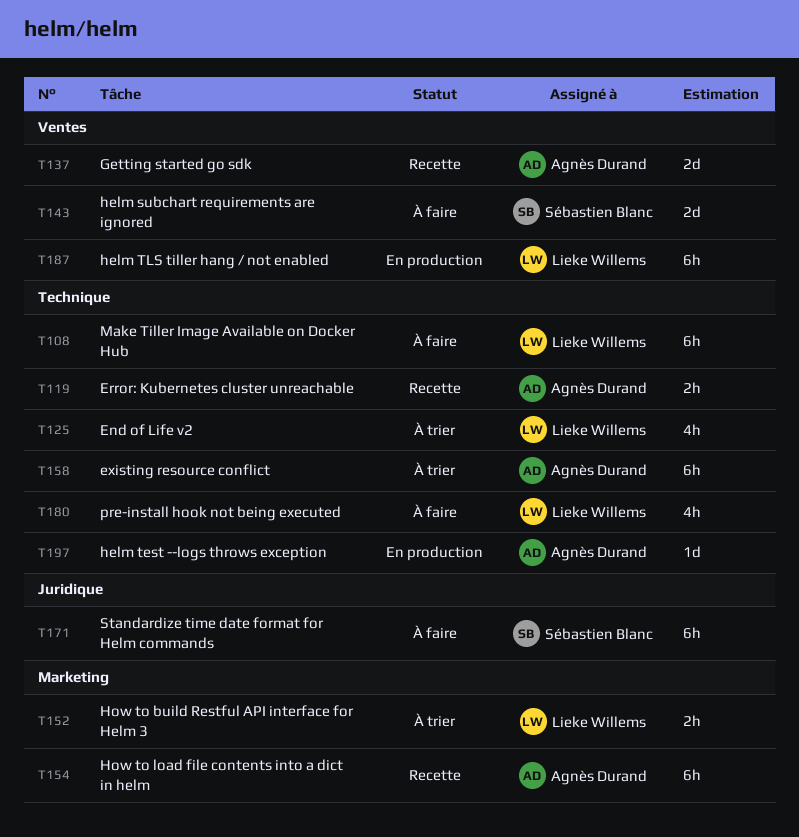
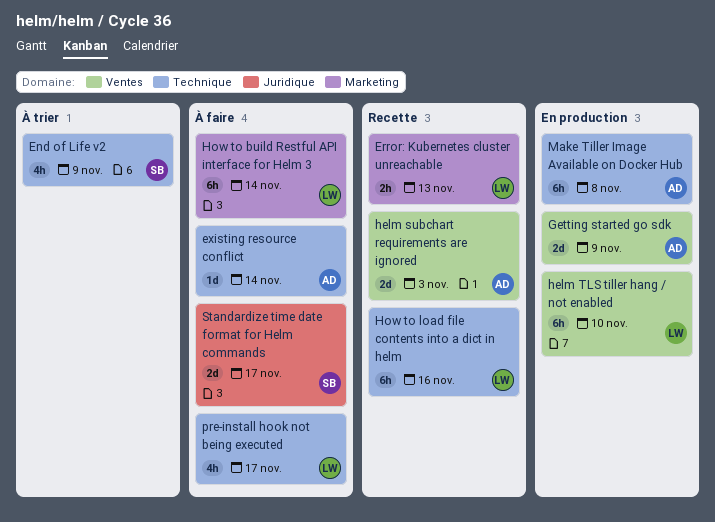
End of Life v2, owner: Lieke Willems -> Sébastien Blanc
Error: Kubernetes cluster unreachable, owner: Agnès Durand -> Lieke Willems
Error: Kubernetes cluster unreachable, label: Technique -> Marketing
existing resource conflict, status: À trier -> À faire
existing resource conflict, estimate: 6h -> 1d
Getting started go sdk, status: Recette -> En production
helm subchart requirements are ignored, status: À faire -> Recette
helm subchart requirements are ignored, owner: Sébastien Blanc -> Agnès Durand
helm test --logs throws exception: present -> none
How to build Restful API interface for Helm 3, status: À trier -> À faire
How to build Restful API interface for Helm 3, estimate: 2h -> 6h
How to load file contents into a dict in helm, owner: Agnès Durand -> Lieke Willems
How to load file contents into a dict in helm, label: Marketing -> Technique
Make Tiller Image Available on Docker Hub, status: À faire -> En production
Make Tiller Image Available on Docker Hub, owner: Lieke Willems -> Agnès Durand
Standardize time date format for Helm commands, estimate: 6h -> 2d

